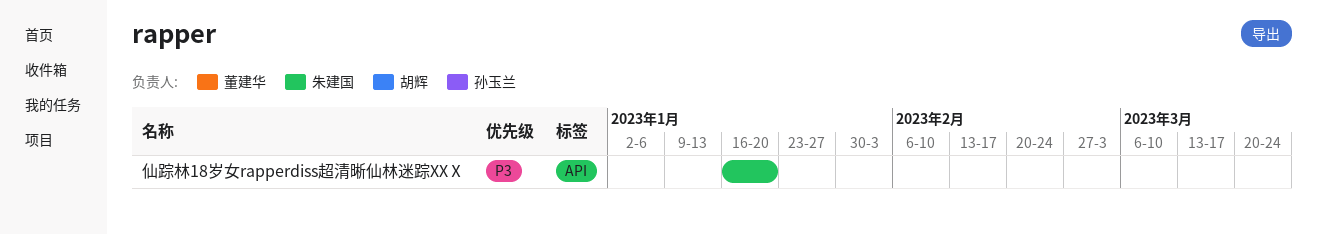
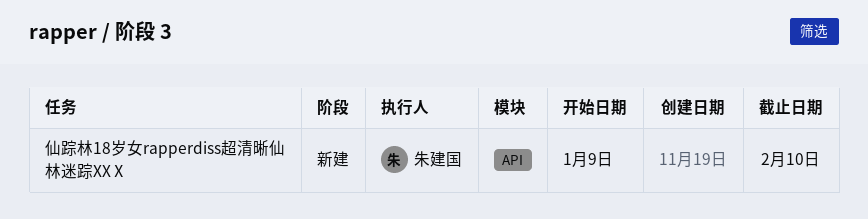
仙踪林18岁女rapperdiss超清晰仙林迷踪XXⅩ, start: Jan 16 -> Jan 9
仙踪林18岁女rapperdiss超清晰仙林迷踪XXⅩ, due: Jan 20 -> Feb 10

